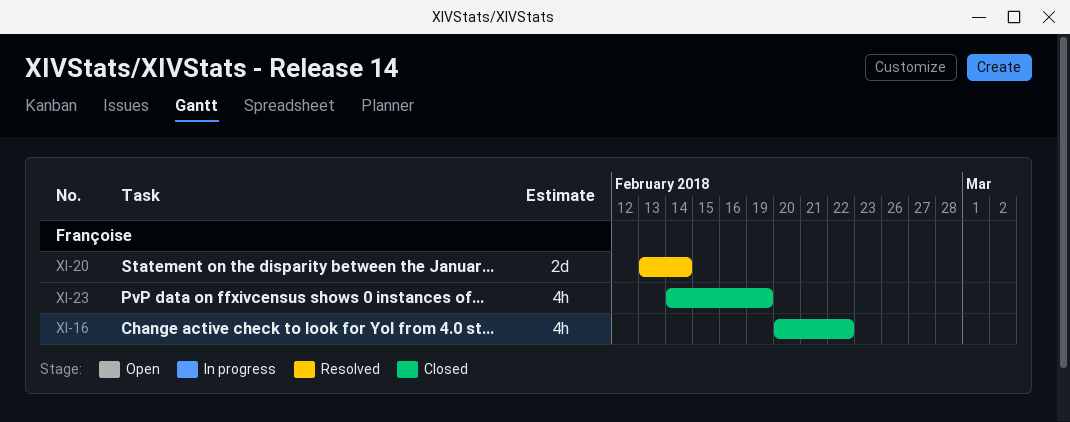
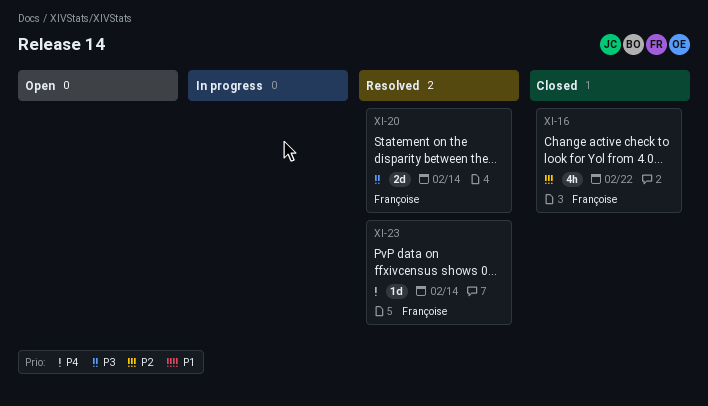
XI-23, status: Closed -> Resolved
XI-23, estimate: 4h -> 1d
XI-23, due: Feb 19 -> Feb 14

